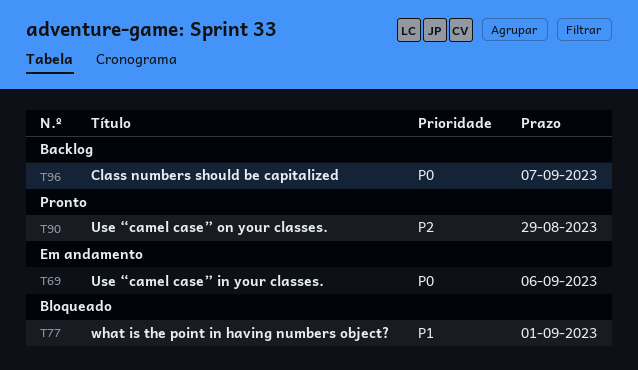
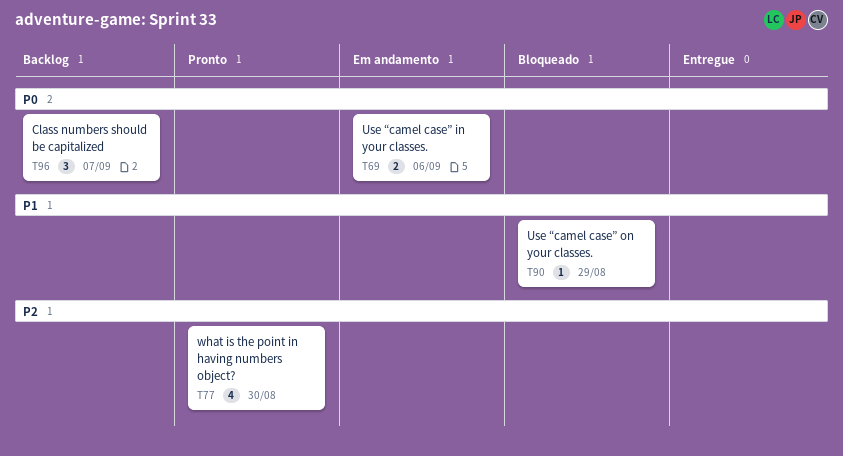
T77, status: Bloqueado -> Pronto
T77, priority: P1 -> P2
T77, due: Sep 1 -> Aug 30
T90, status: Pronto -> Bloqueado
T90, priority: P2 -> P1

